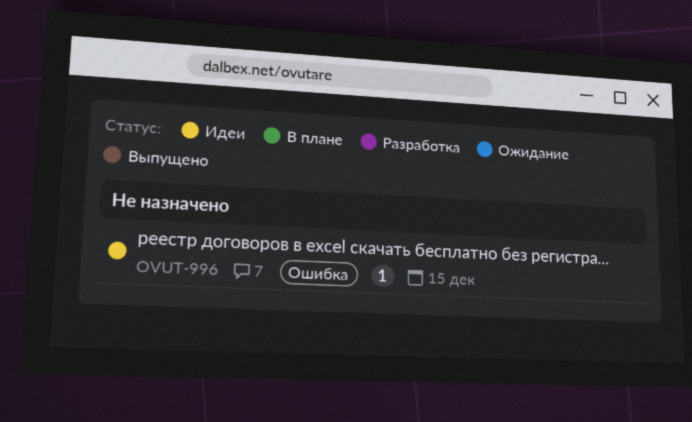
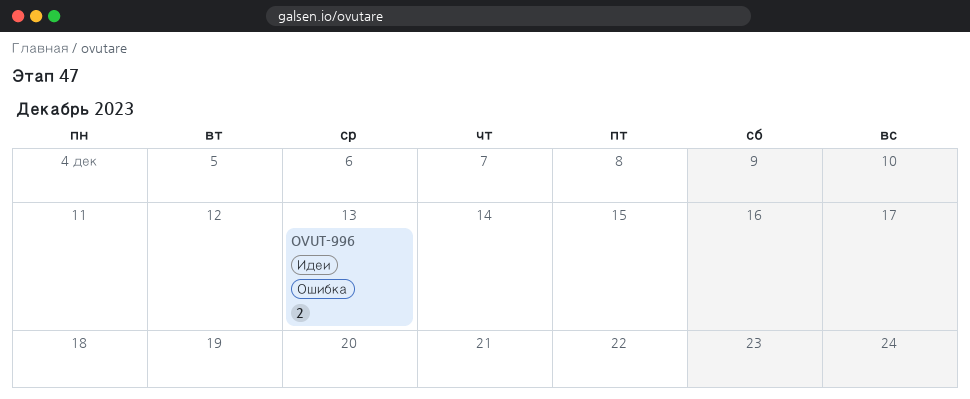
OVUT-996, estimate: 1 -> 2
OVUT-996, due: Dec 15 -> Dec 13

